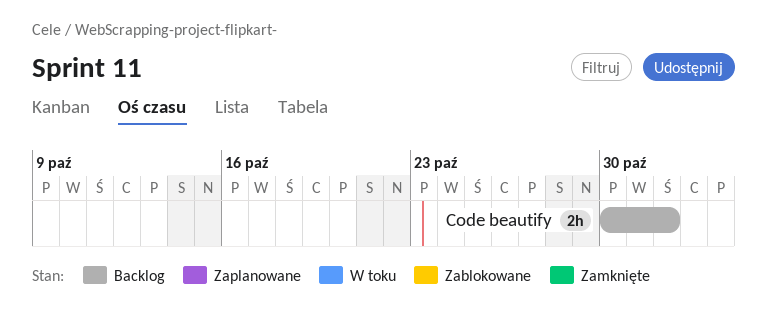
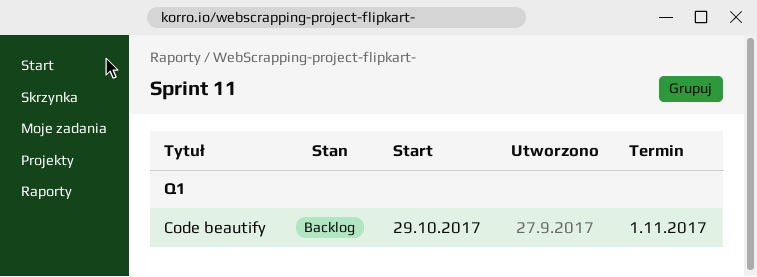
Code beautify, start: Oct 30 -> Oct 29

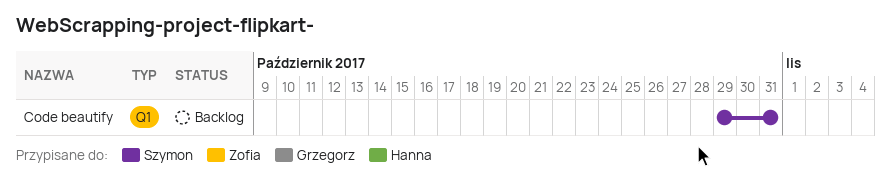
Code beautify, due: Nov 1 -> Oct 31

